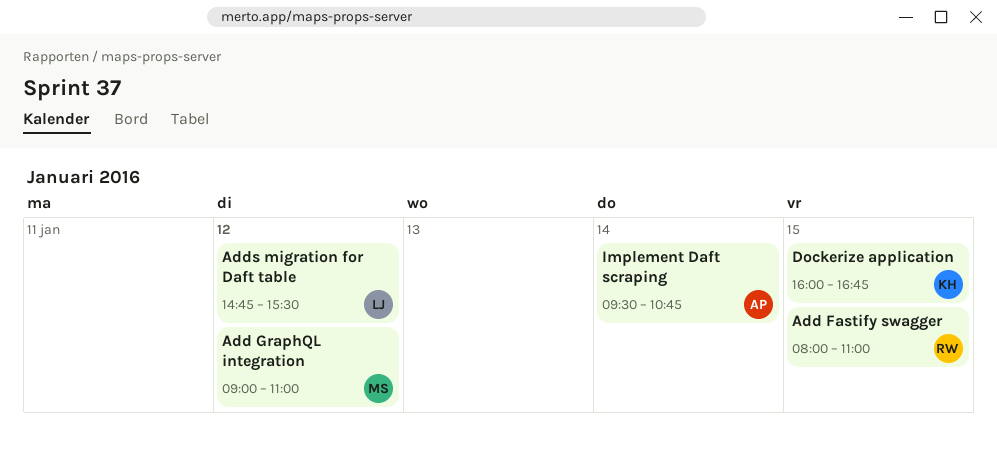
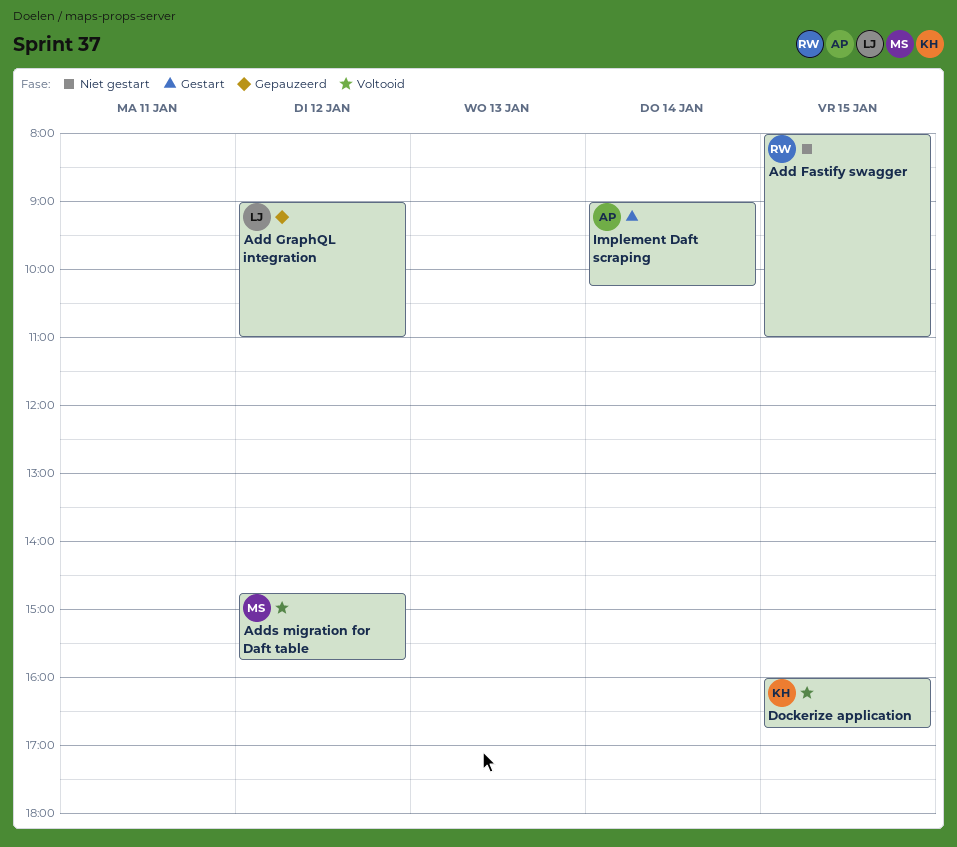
Add GraphQL integration, owner: MS -> LJ
Adds migration for Daft table, owner: LJ -> MS
Adds migration for Daft table, ends: 15:30 -> 15:45
Implement Daft scraping, begins: 09:30 -> 09:00
Implement Daft scraping, ends: 10:45 -> 10:15

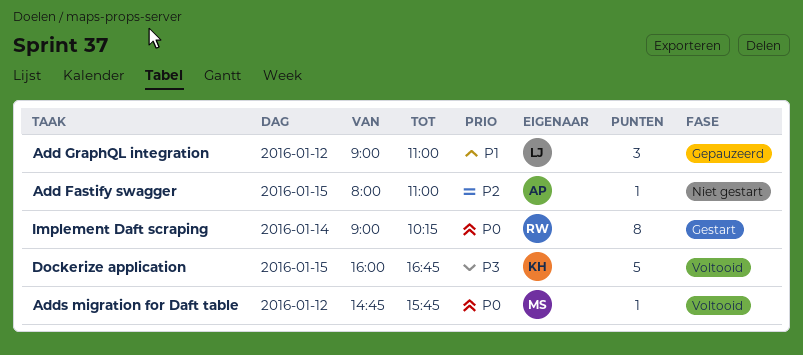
Add Fastify swagger, owner: RW -> AP
Implement Daft scraping, owner: AP -> RW

